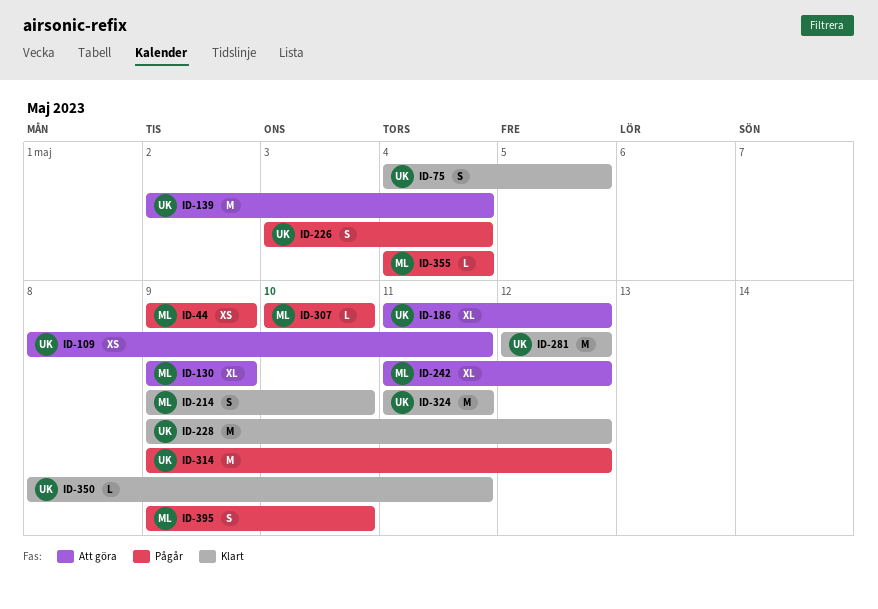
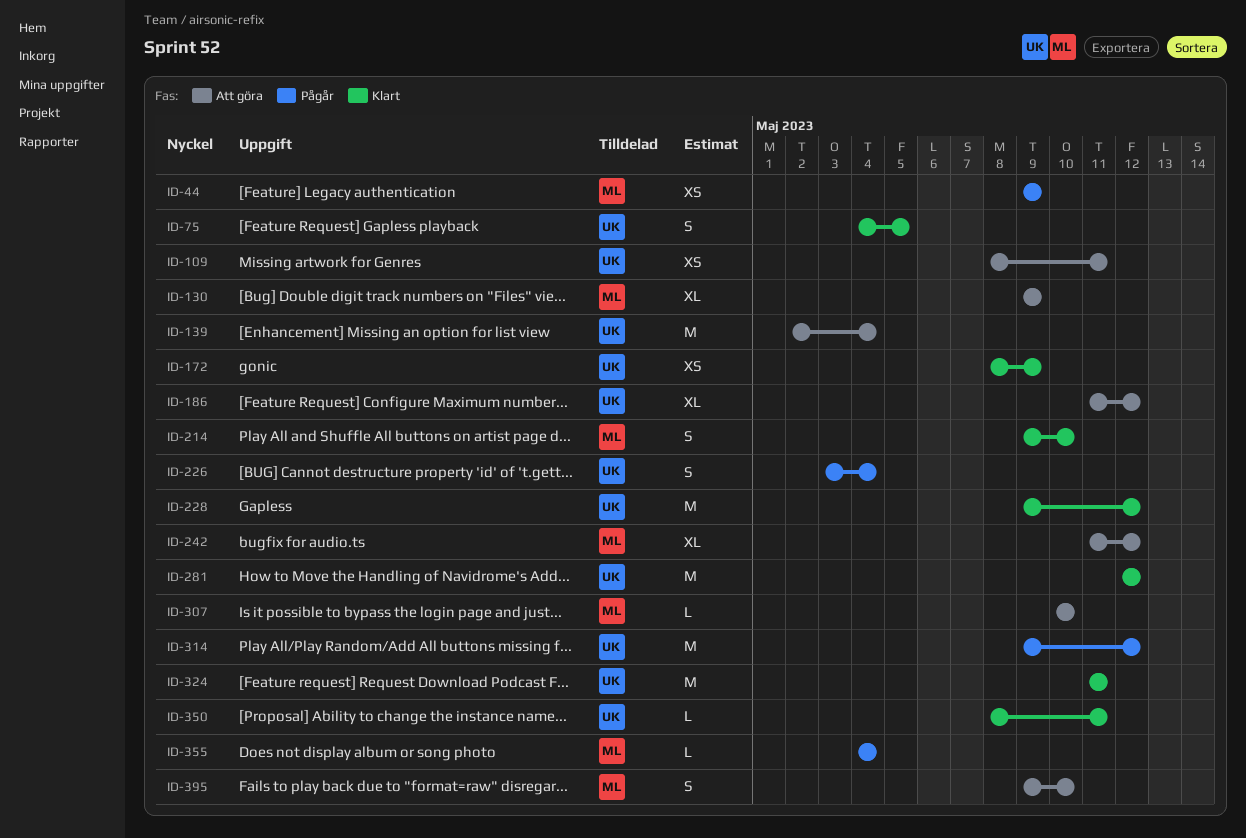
ID-172: none -> present
ID-307, status: Pågår -> Att göra
ID-395, status: Pågår -> Att göra

